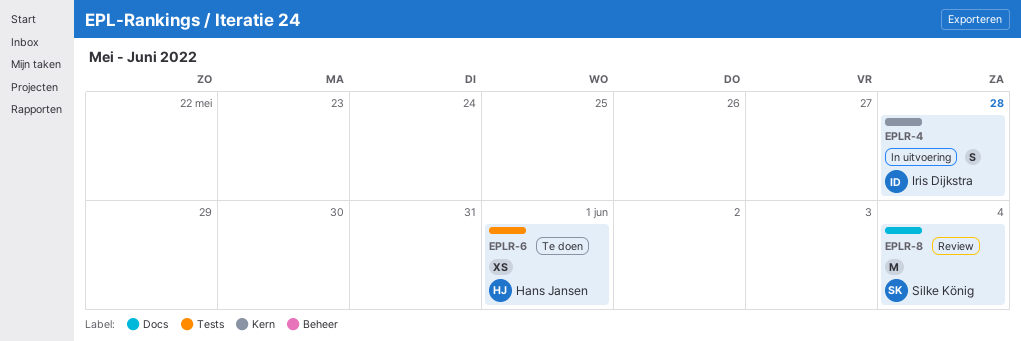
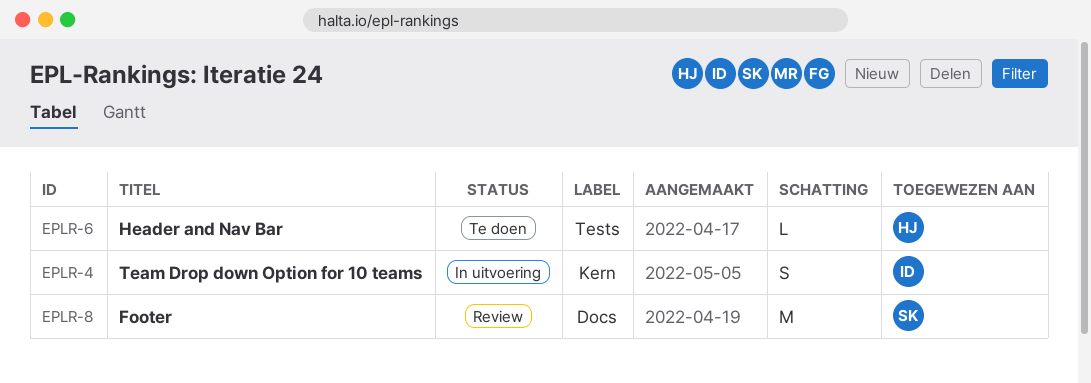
EPLR-6, estimate: XS -> L

